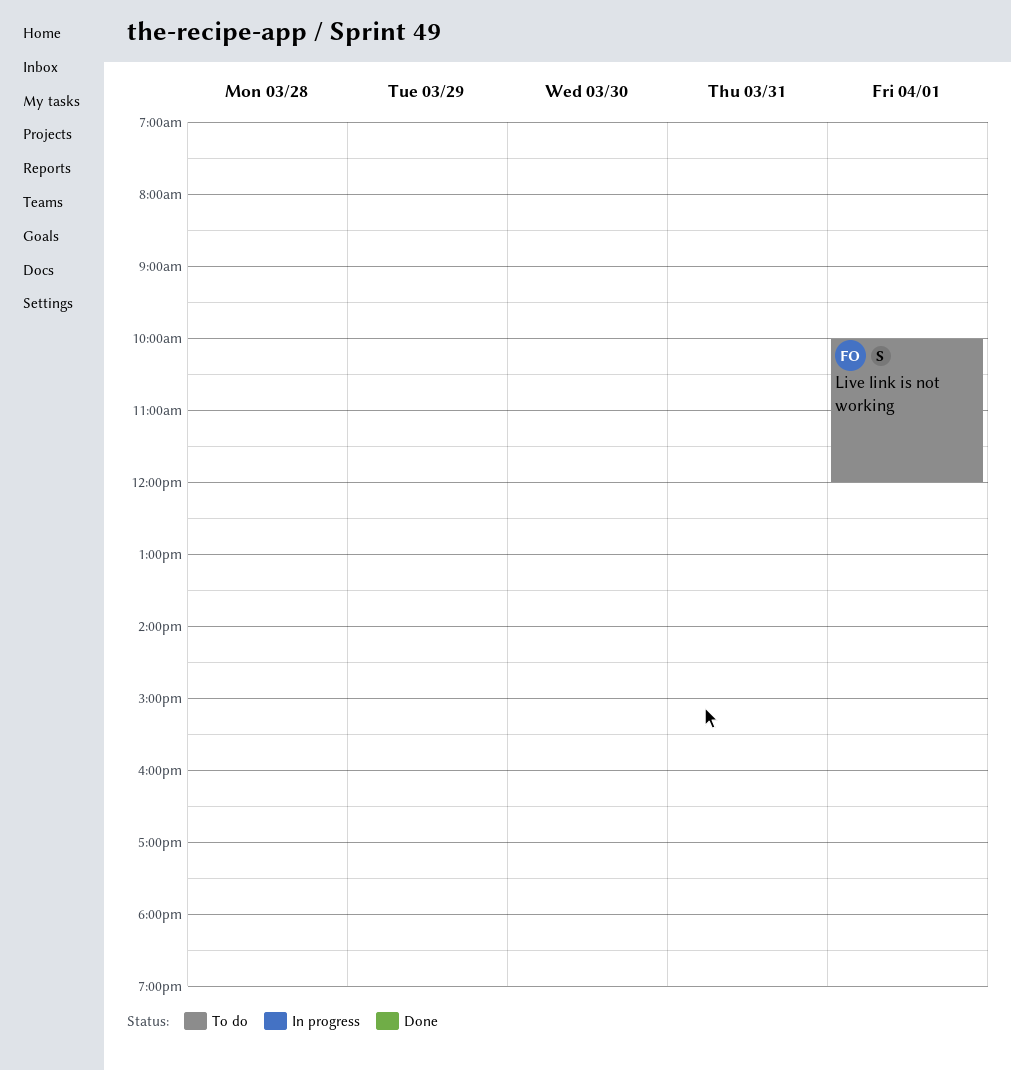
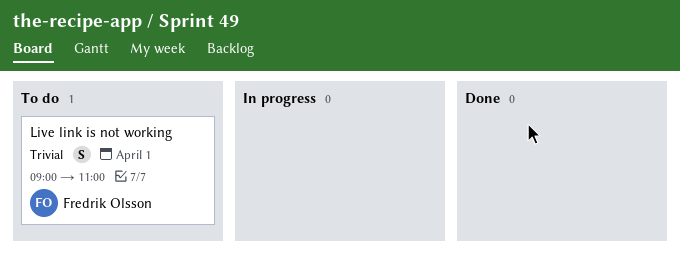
Live link is not working, begins: 10:00 -> 09:00
Live link is not working, ends: 12:00 -> 11:00

